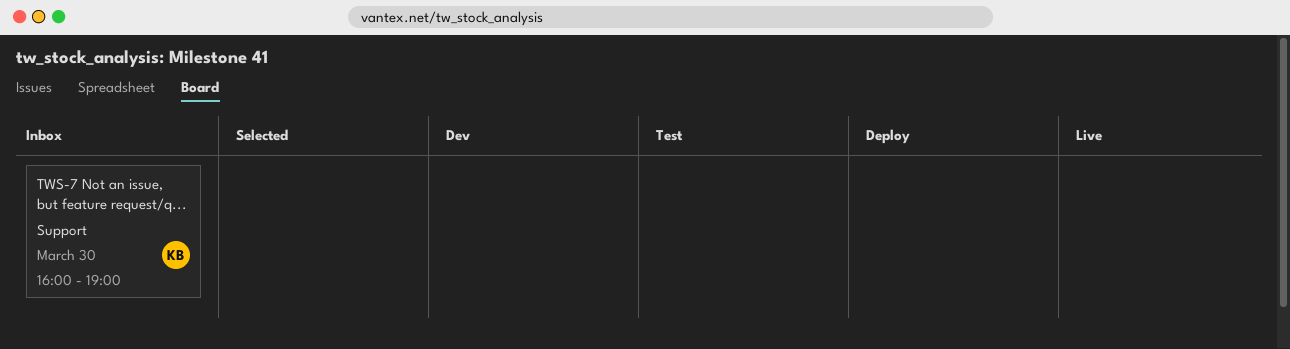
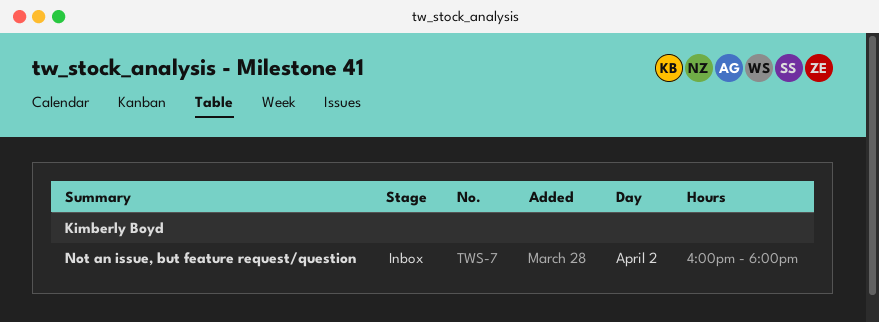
TWS-7, day: Mar 30 -> Apr 2
TWS-7, ends: 19:00 -> 18:00

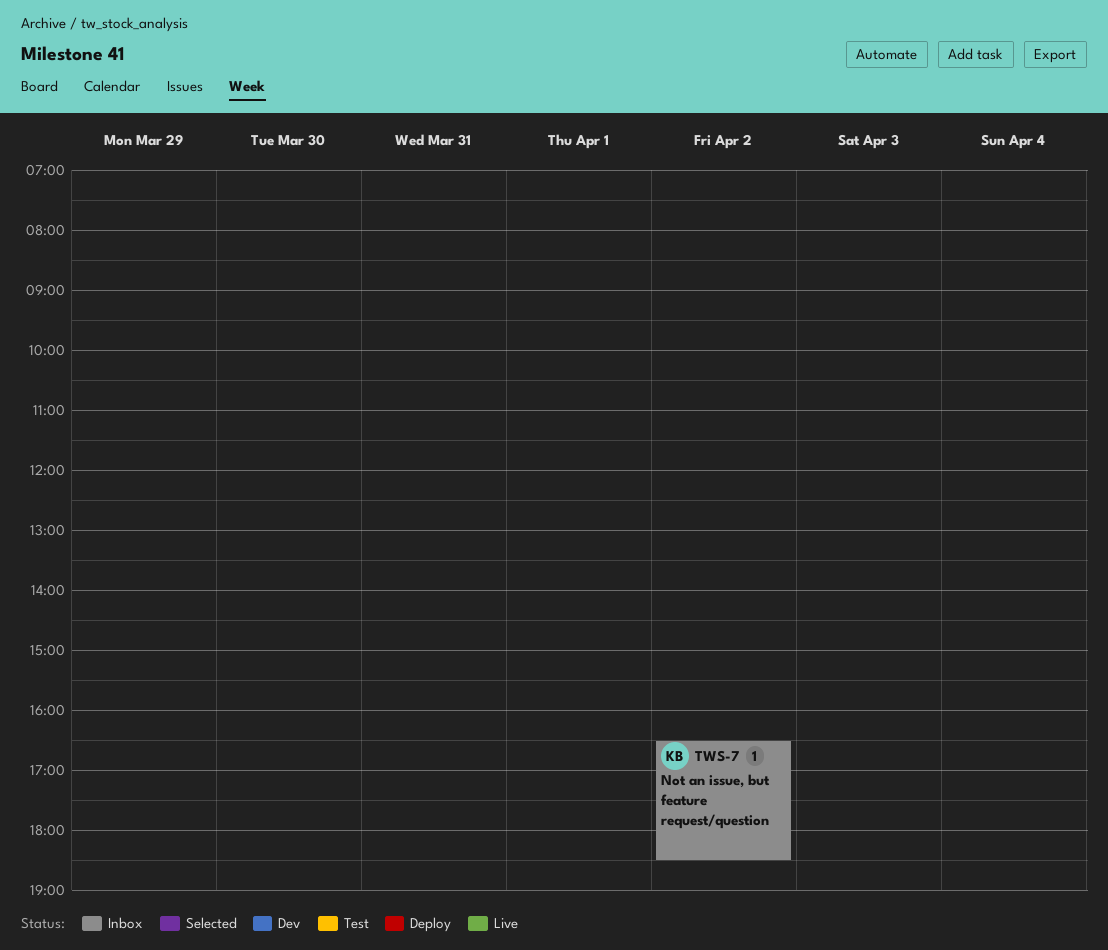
TWS-7, begins: 16:00 -> 16:30
TWS-7, ends: 18:00 -> 18:30

